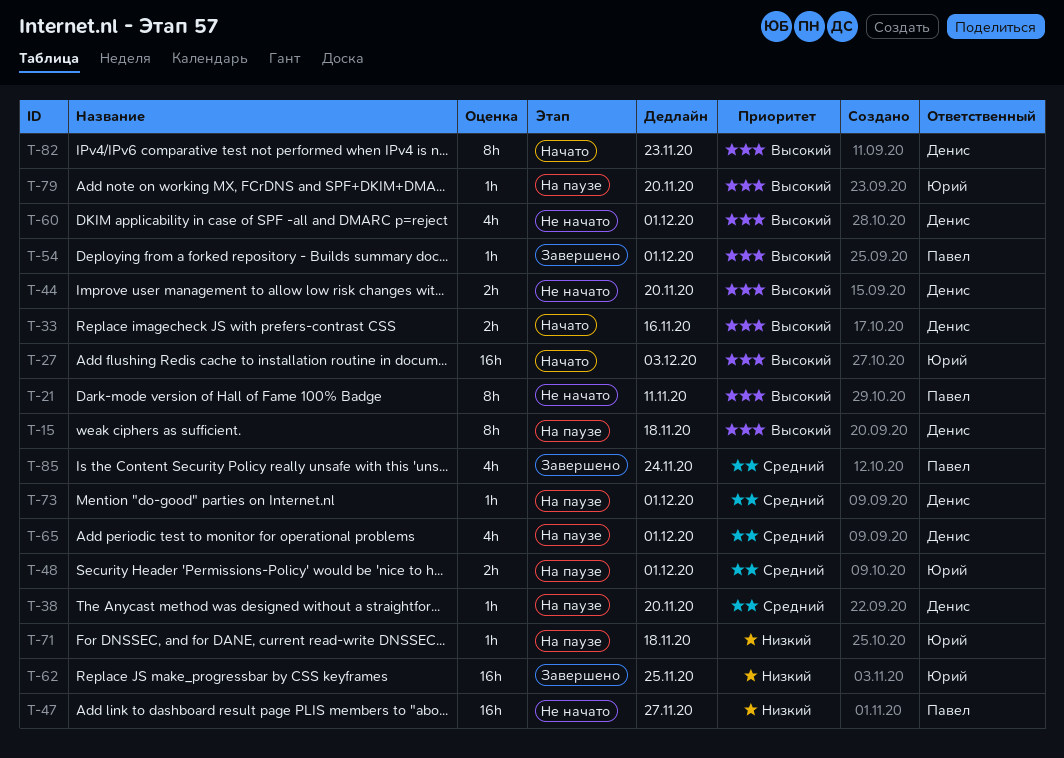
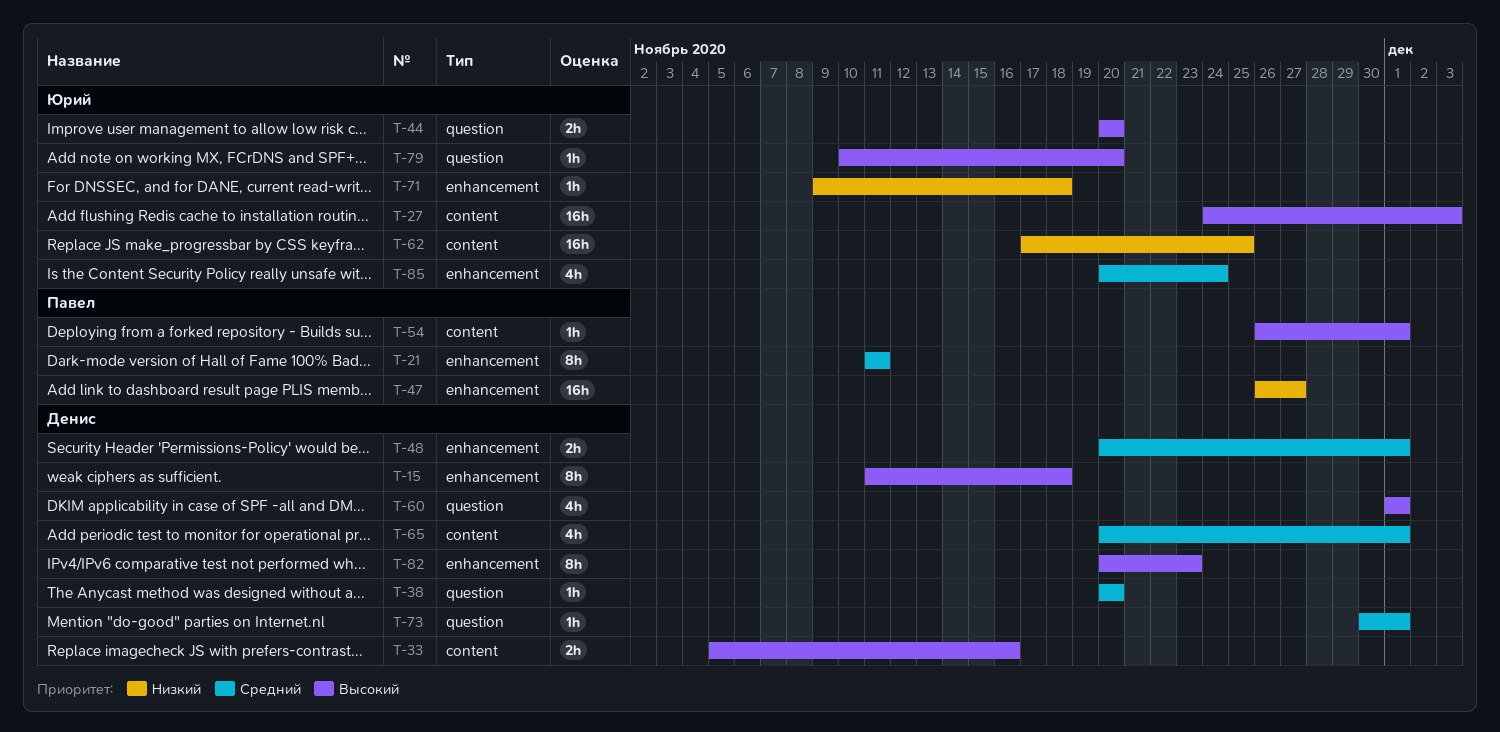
T-21, priority: Высокий -> Средний
T-44, owner: Денис -> Юрий
T-48, owner: Юрий -> Денис
T-85, owner: Павел -> Юрий

